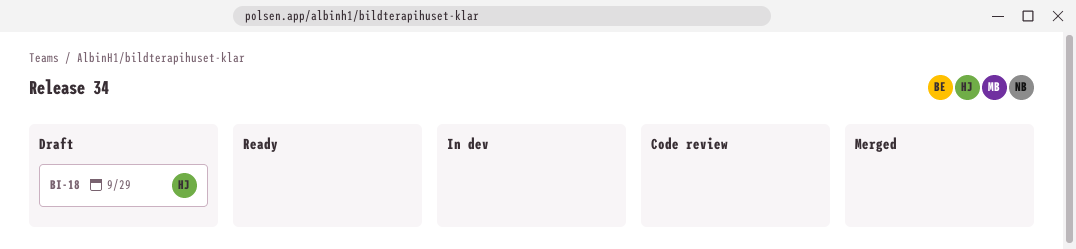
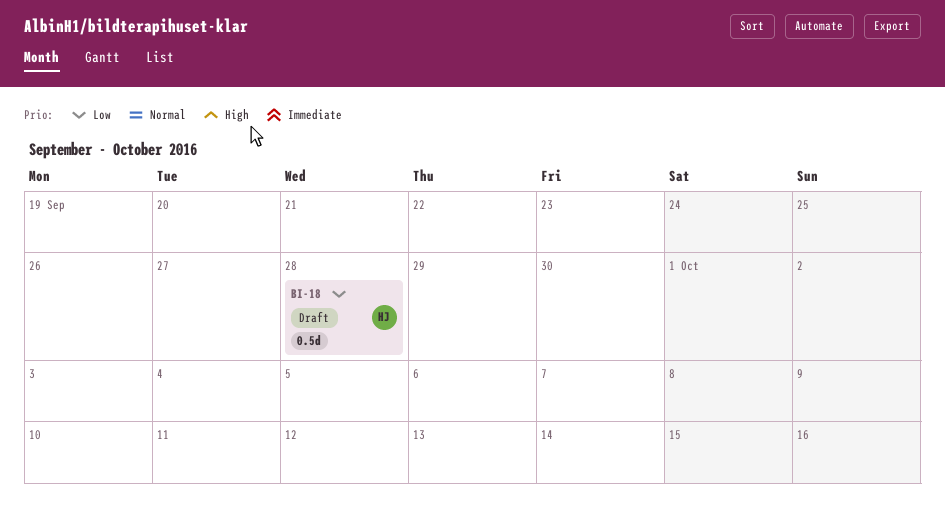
BI-18, due: Sep 29 -> Sep 28

